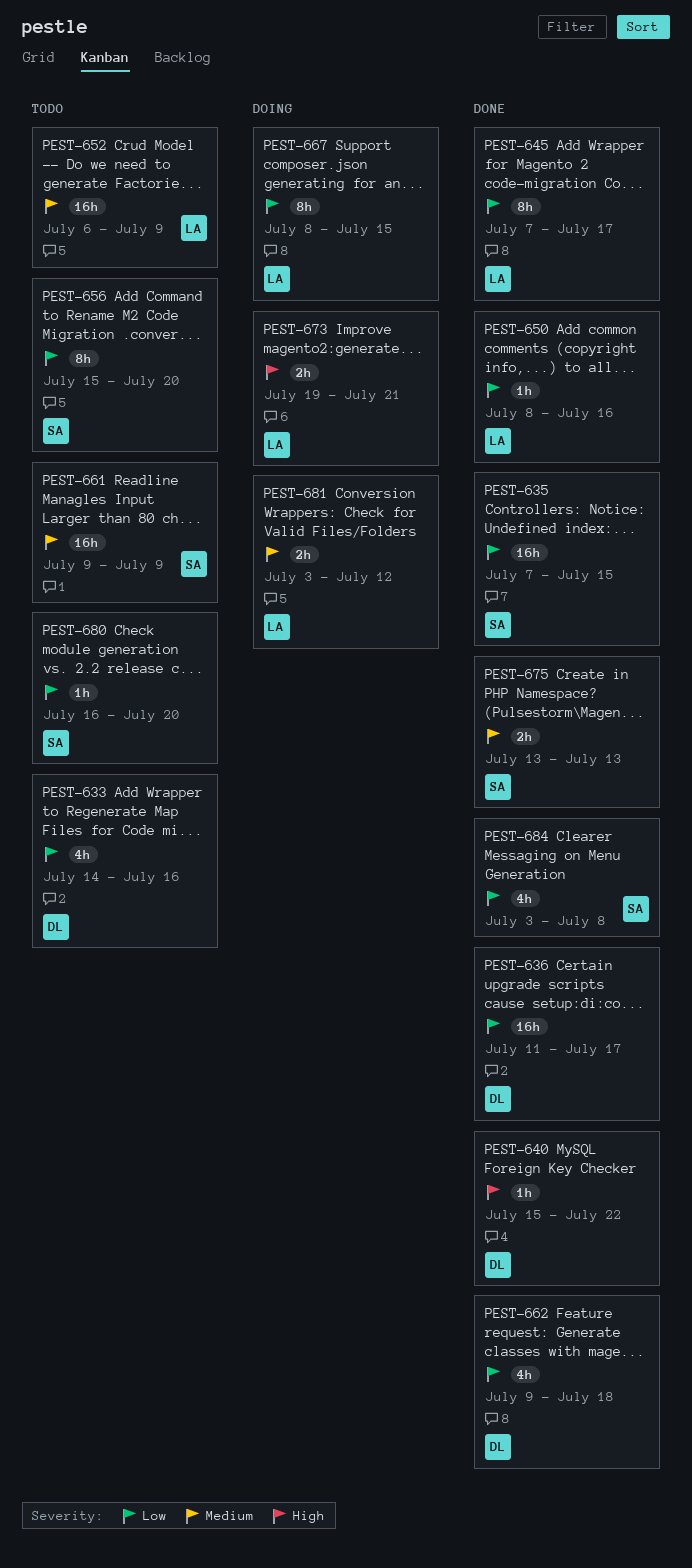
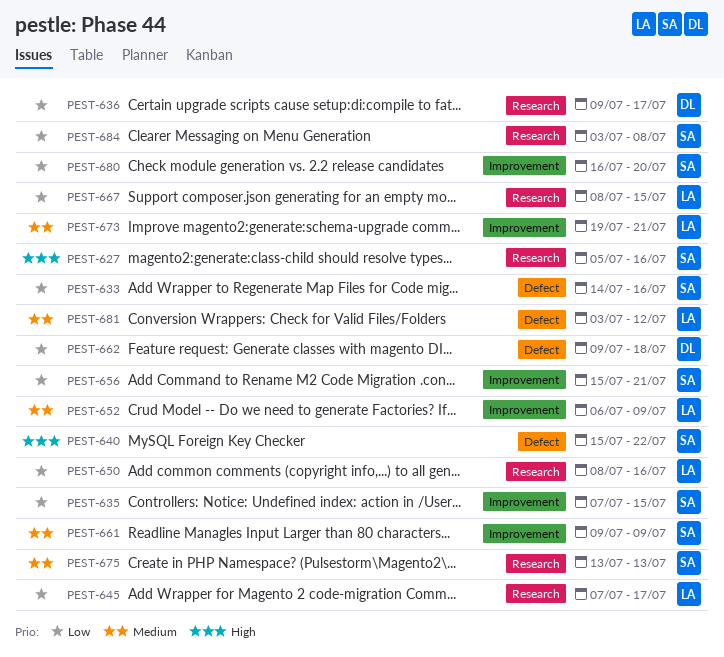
PEST-627: none -> present
PEST-633, owner: DL -> SA
PEST-636, start: Jul 11 -> Jul 9
PEST-640, owner: DL -> SA
PEST-656, due: Jul 20 -> Jul 21
PEST-673, priority: High -> Medium

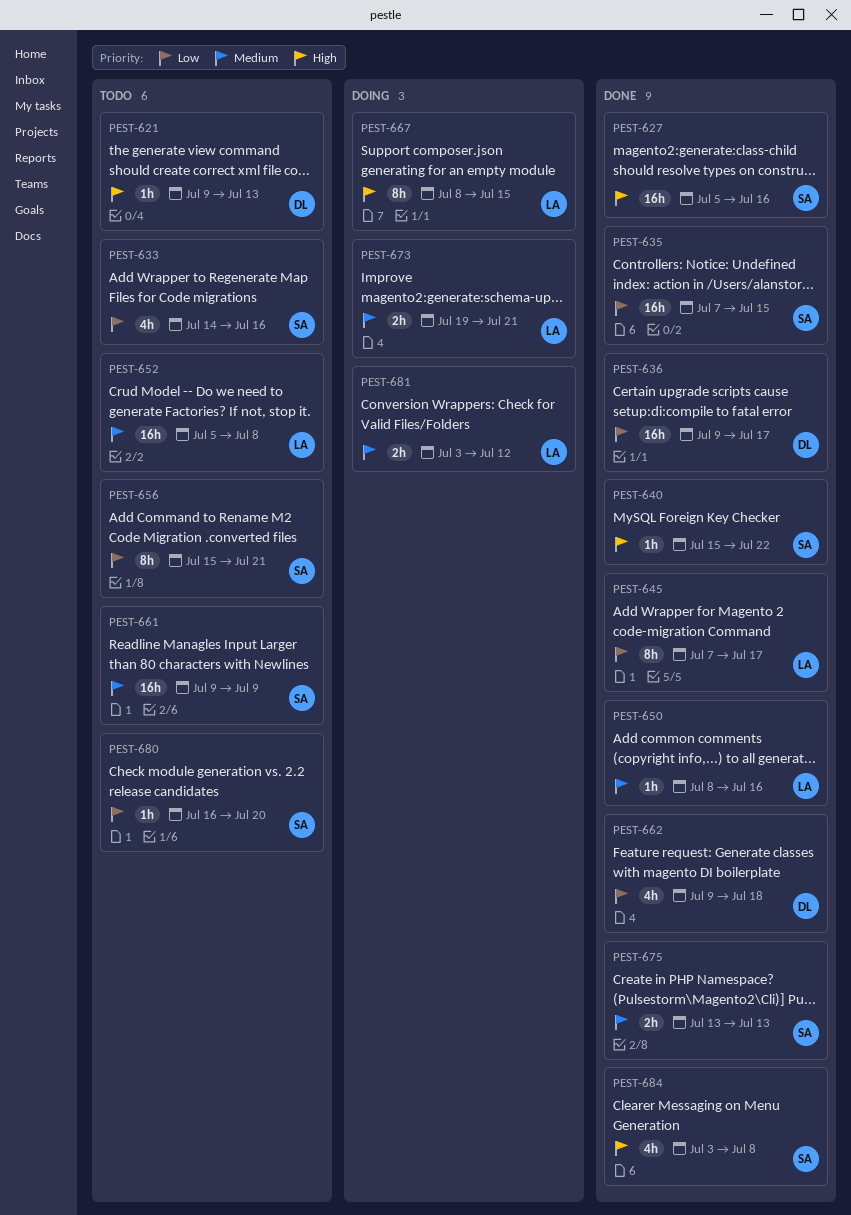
PEST-621: none -> present
PEST-650, priority: Low -> Medium
PEST-652, start: Jul 6 -> Jul 5
PEST-652, due: Jul 9 -> Jul 8
PEST-667, priority: Low -> High
PEST-684, priority: Low -> High

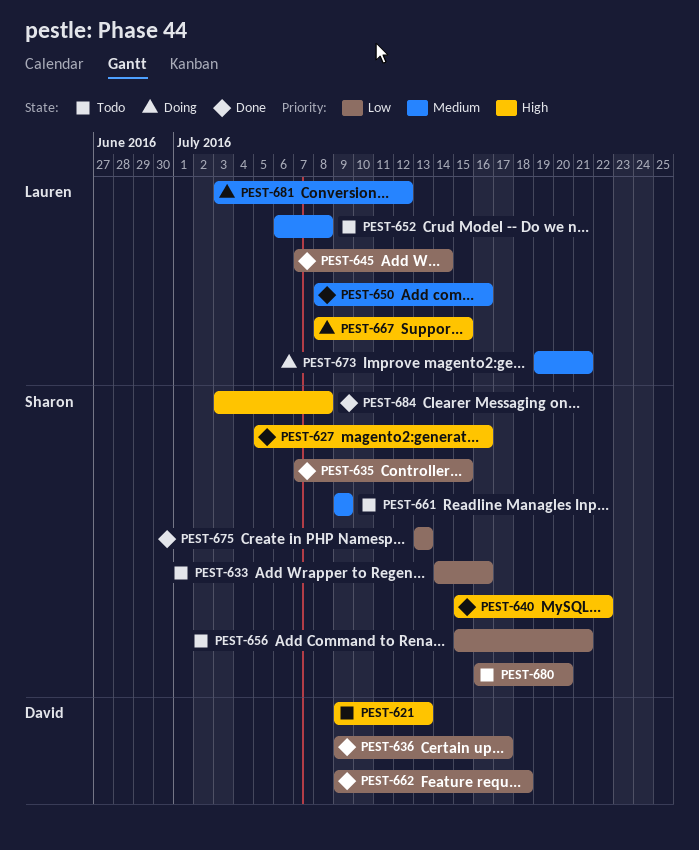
PEST-645, due: Jul 17 -> Jul 14
PEST-652, start: Jul 5 -> Jul 6
PEST-675, priority: Medium -> Low

